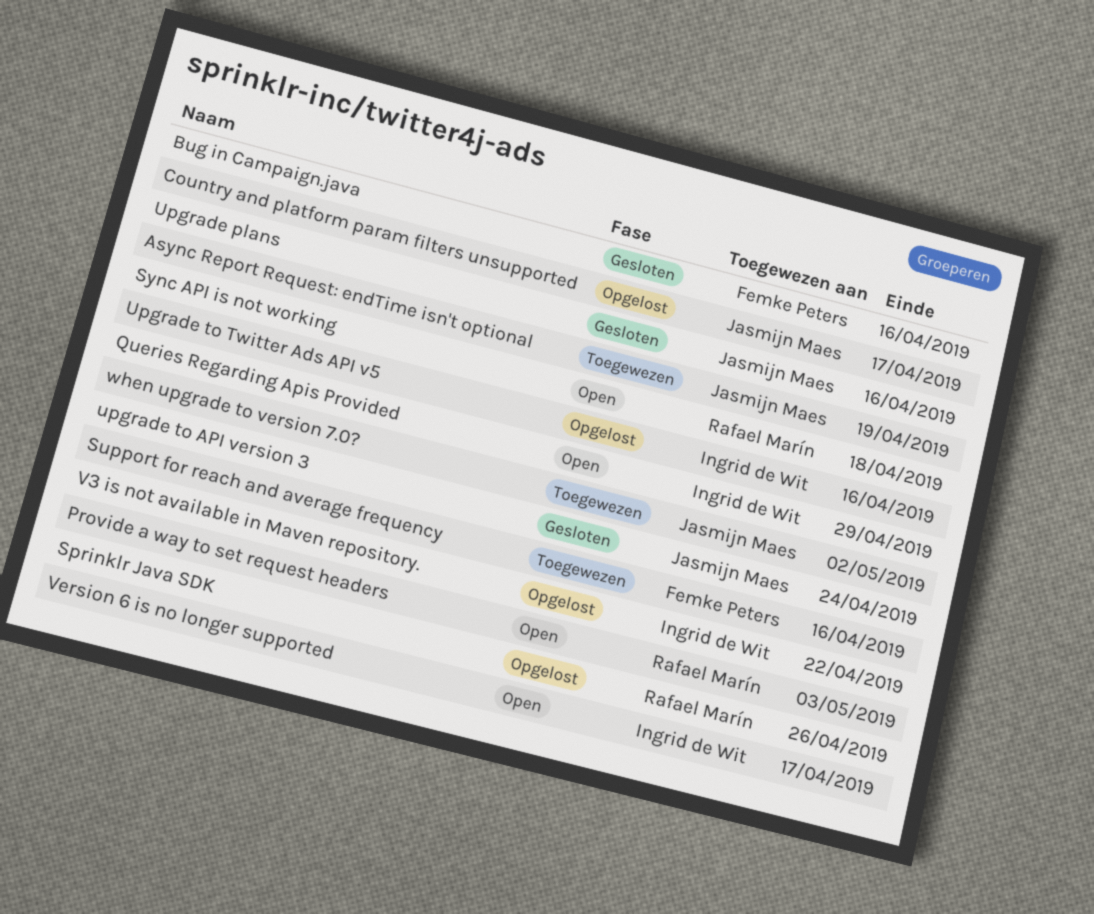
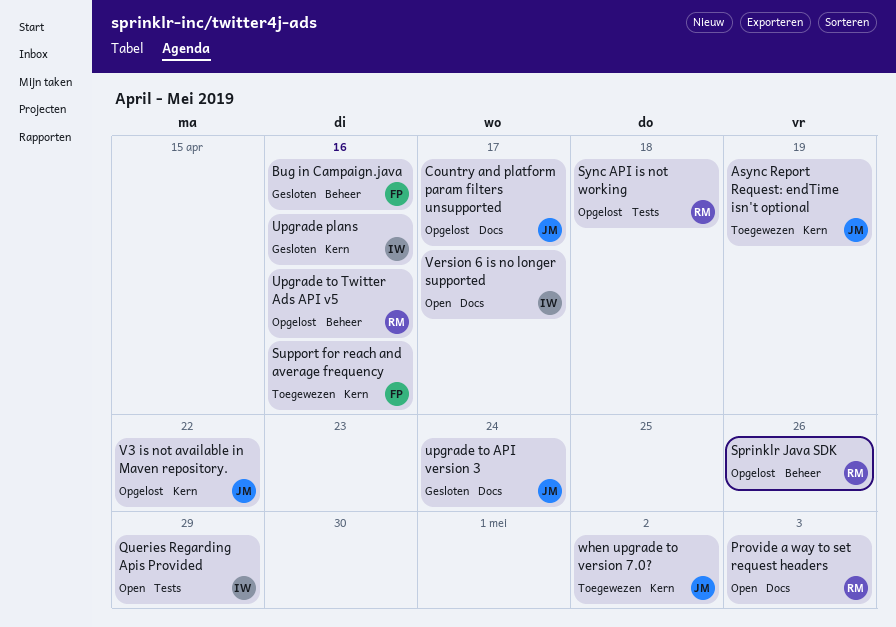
Sync API is not working, status: Open -> Opgelost
Upgrade plans, owner: Jasmijn Maes -> Ingrid de Wit
Upgrade to Twitter Ads API v5, owner: Ingrid de Wit -> Rafael Marín
V3 is not available in Maven repository., owner: Ingrid de Wit -> Jasmijn Maes

